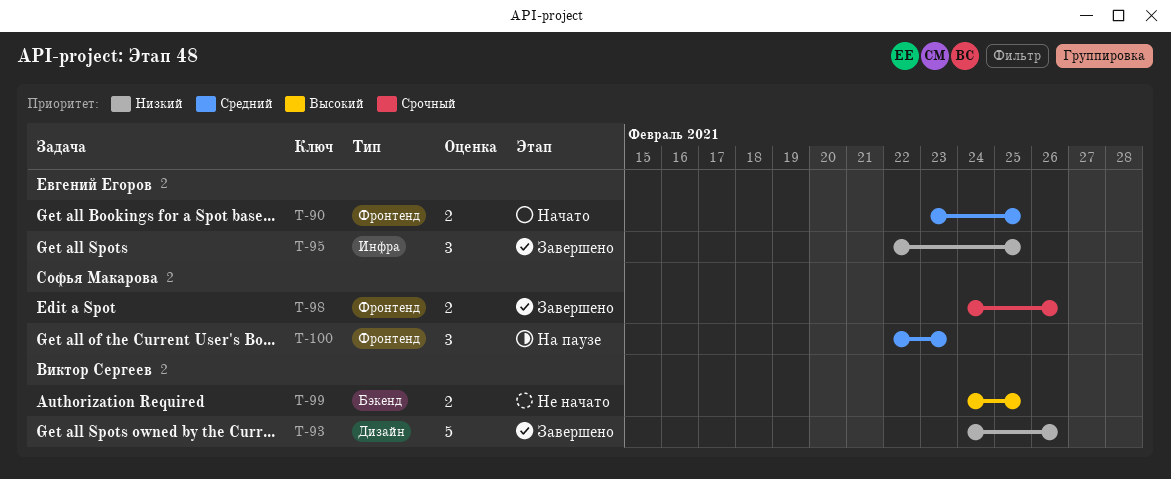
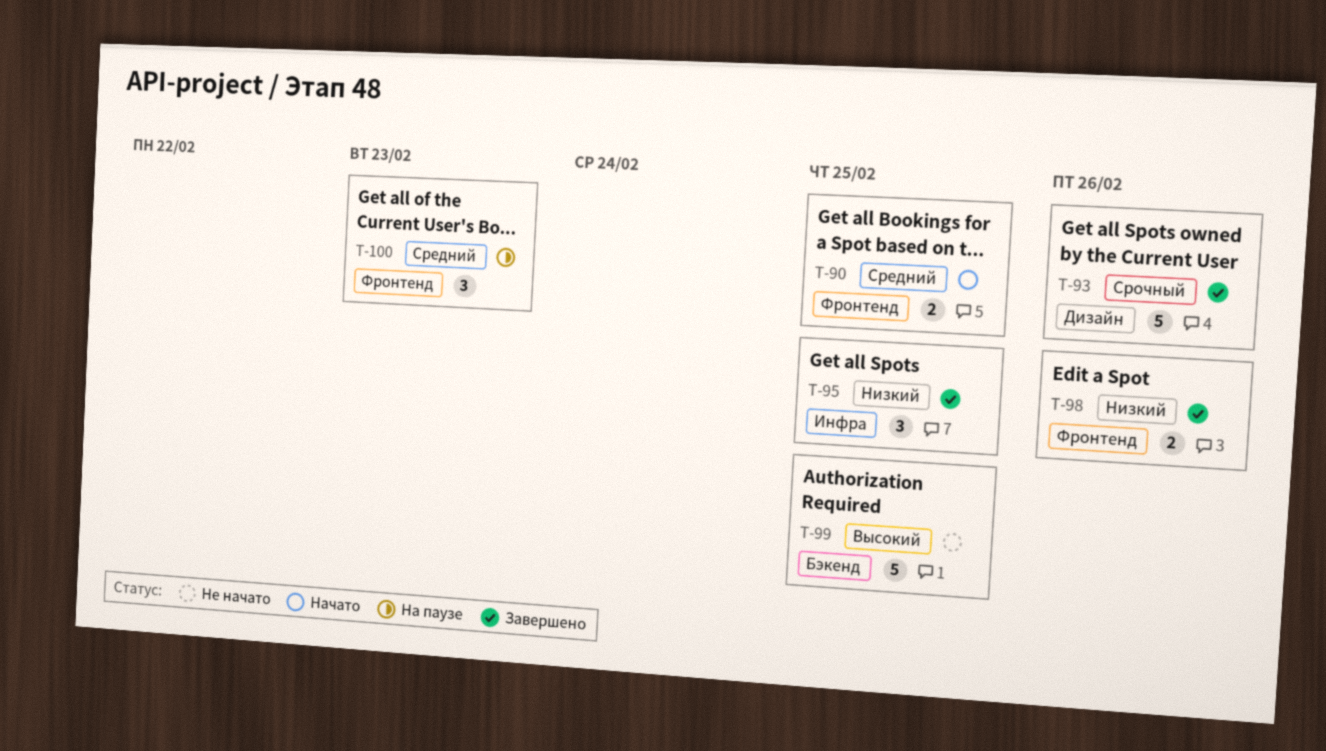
T-93, priority: Низкий -> Срочный
T-98, priority: Срочный -> Низкий
T-99, estimate: 2 -> 5

